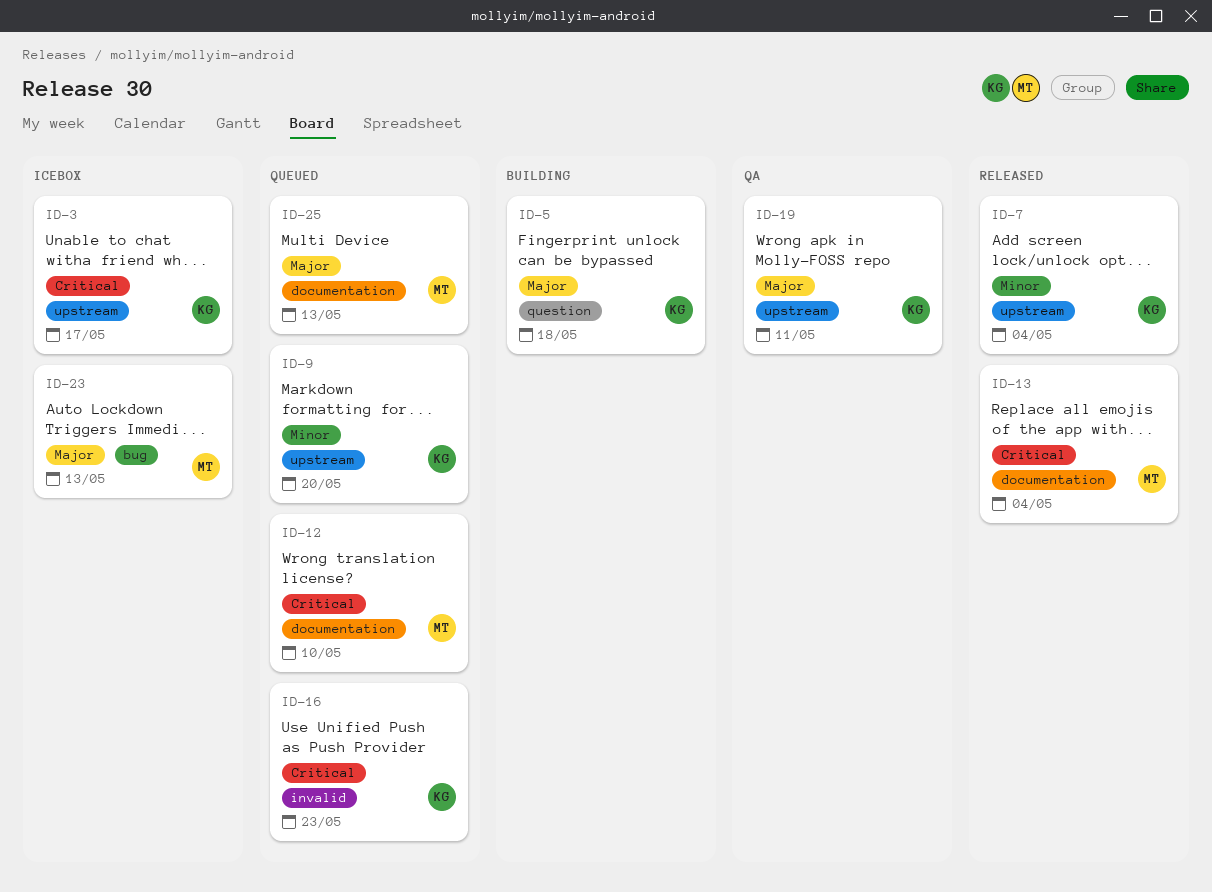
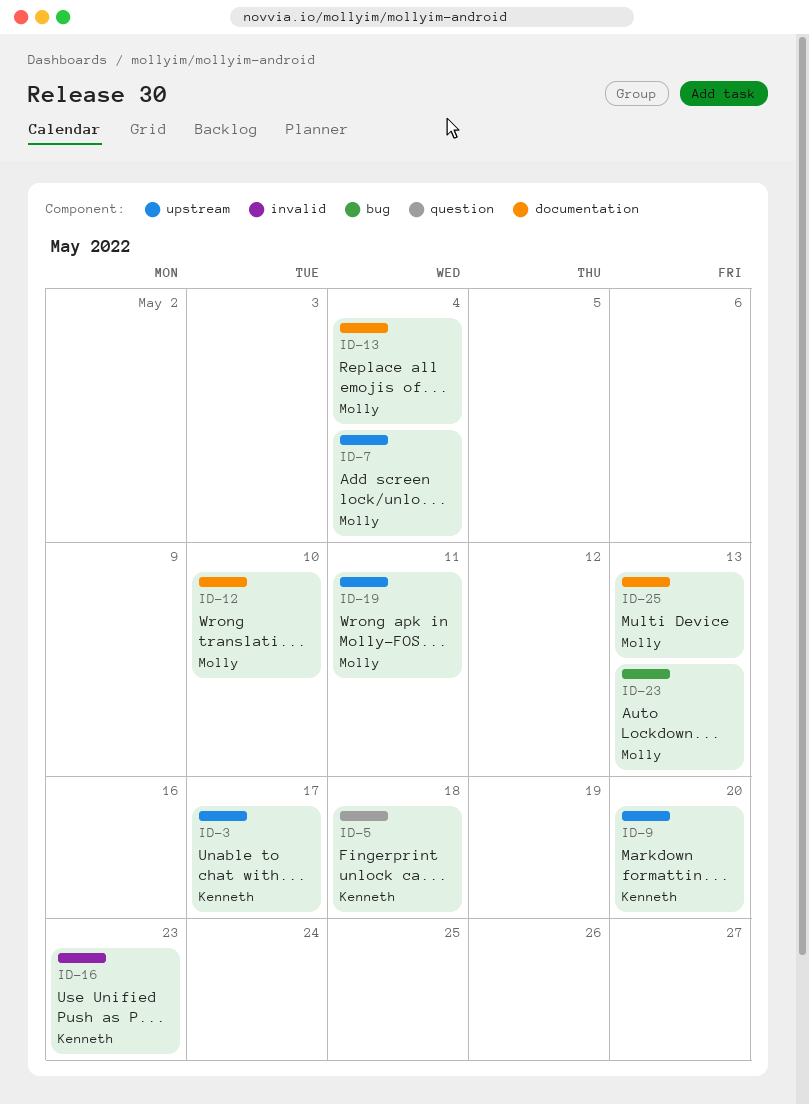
ID-7, owner: Kenneth -> Molly
ID-19, owner: Kenneth -> Molly

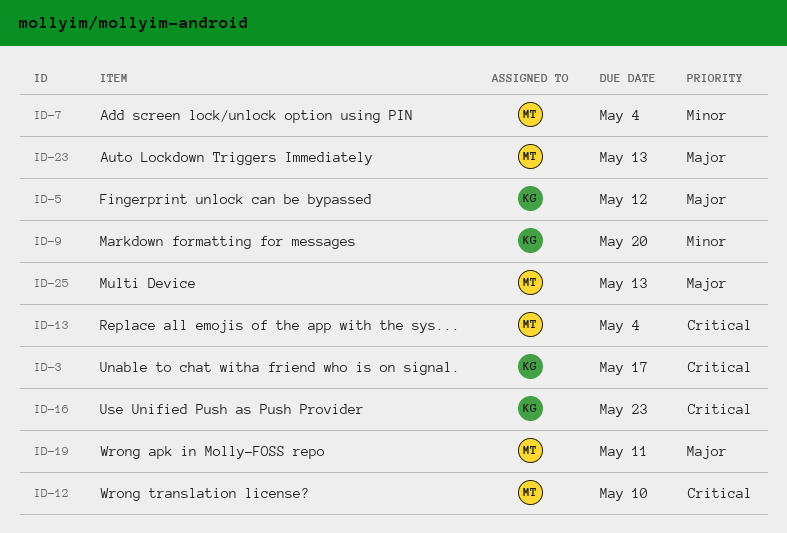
ID-5, due: May 18 -> May 12

